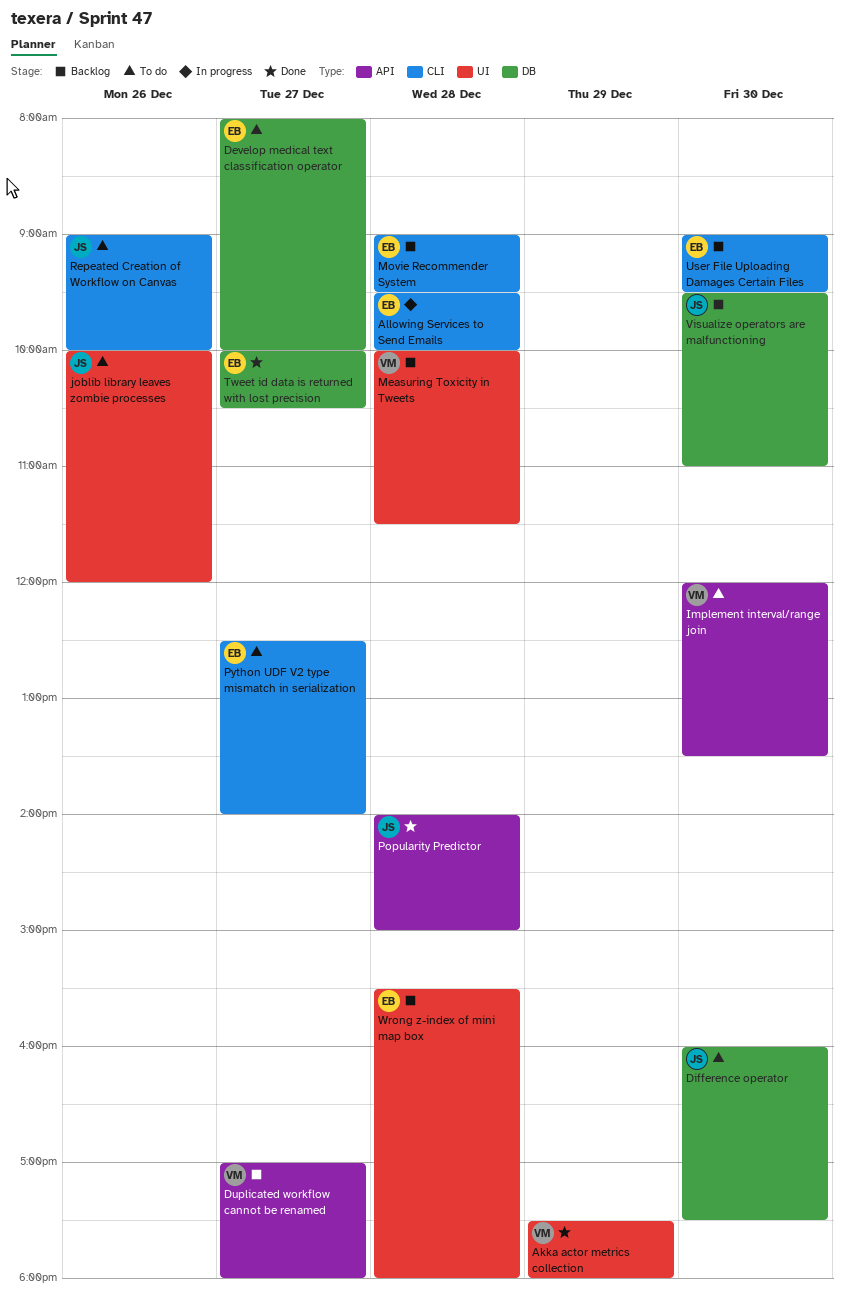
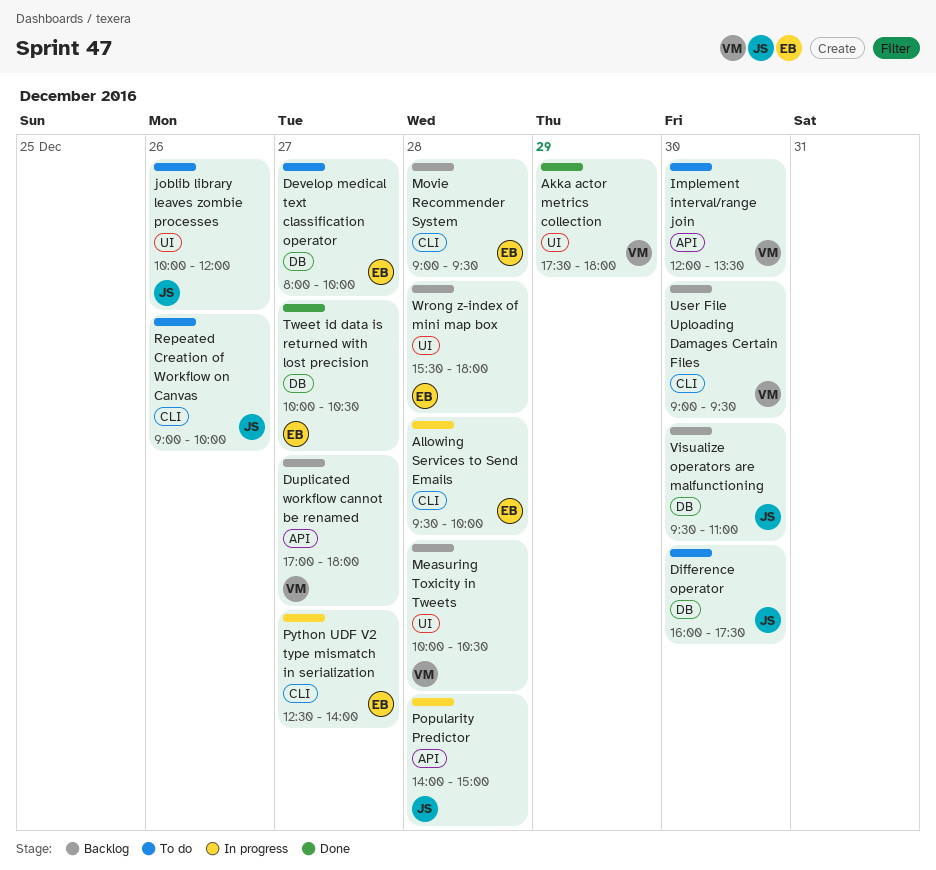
Measuring Toxicity in Tweets, ends: 11:30 -> 10:30
Popularity Predictor, status: Done -> In progress
Python UDF V2 type mismatch in serialization, status: To do -> In progress
User File Uploading Damages Certain Files, owner: EB -> VM

